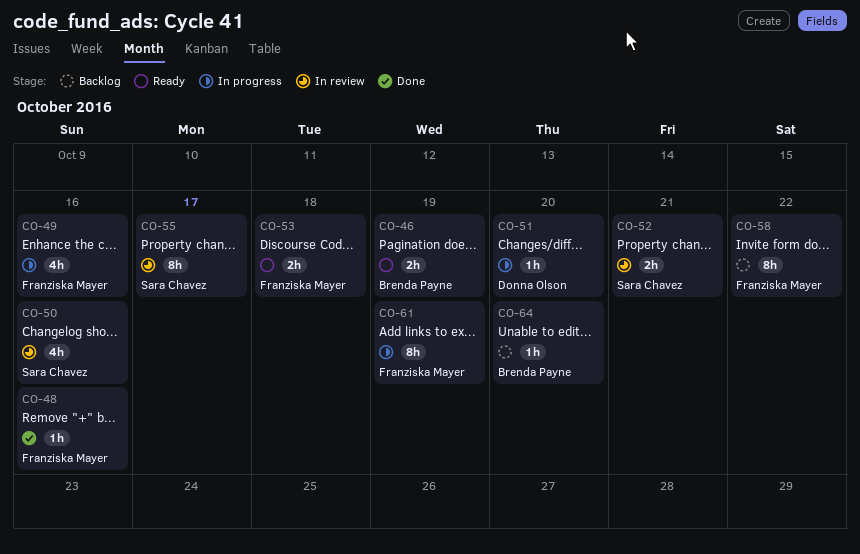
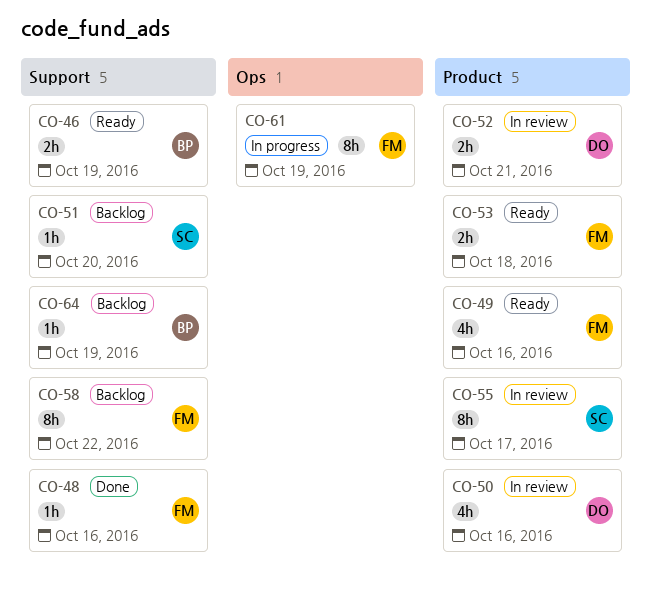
CO-49, status: In progress -> Ready
CO-50, owner: Sara Chavez -> Donna Olson
CO-51, status: In progress -> Backlog
CO-51, owner: Donna Olson -> Sara Chavez
CO-52, owner: Sara Chavez -> Donna Olson
CO-64, due: Oct 20 -> Oct 19

